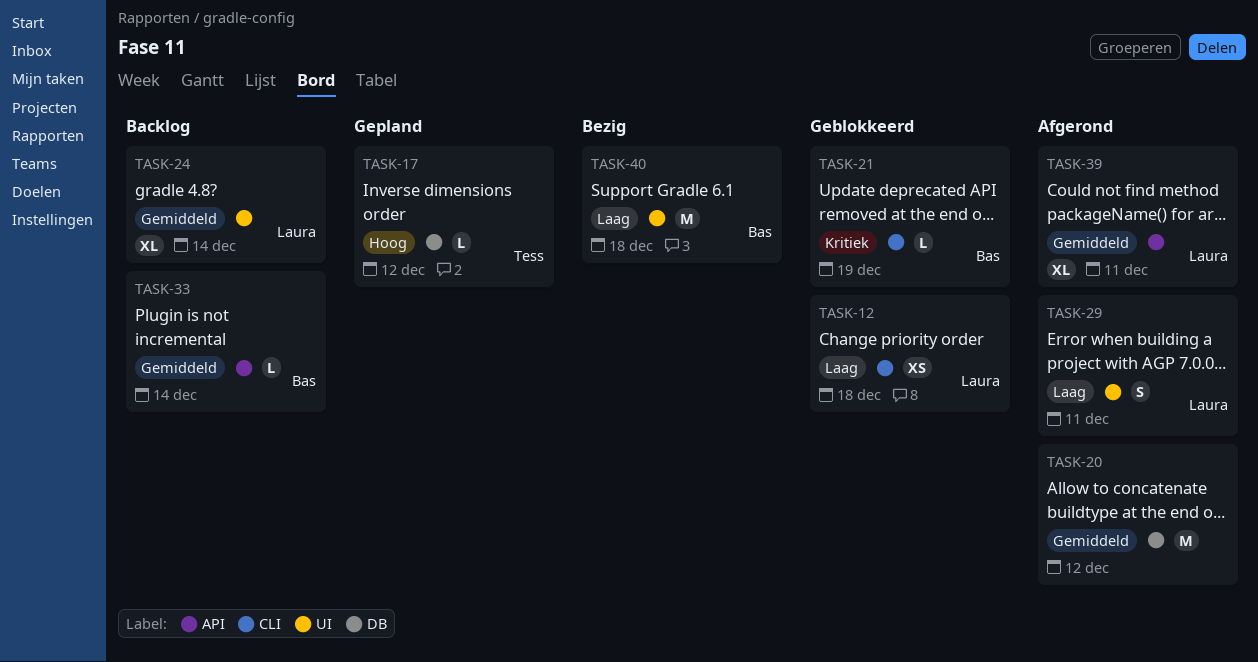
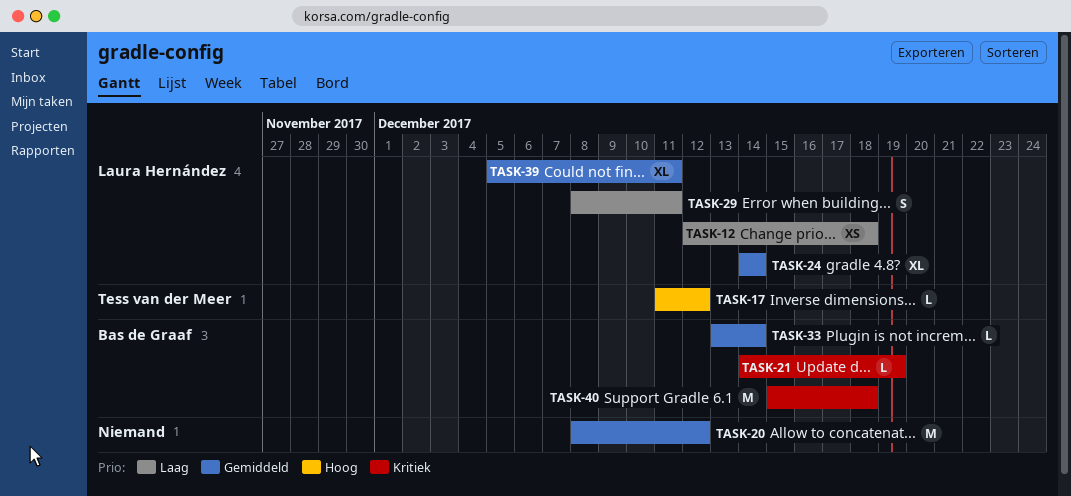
TASK-40, priority: Laag -> Kritiek

